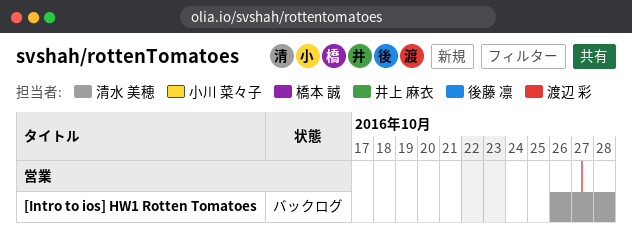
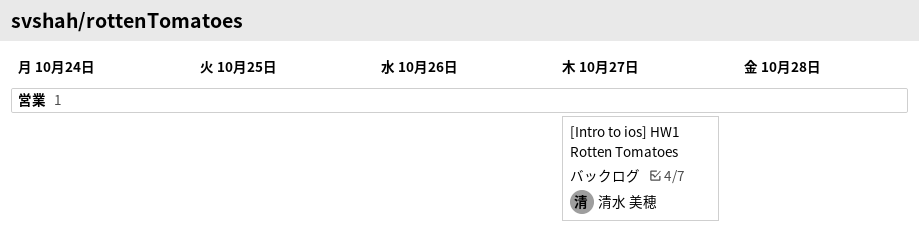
[Intro to ios] HW1 Rotten Tomatoes, due: Oct 28 -> Oct 27

